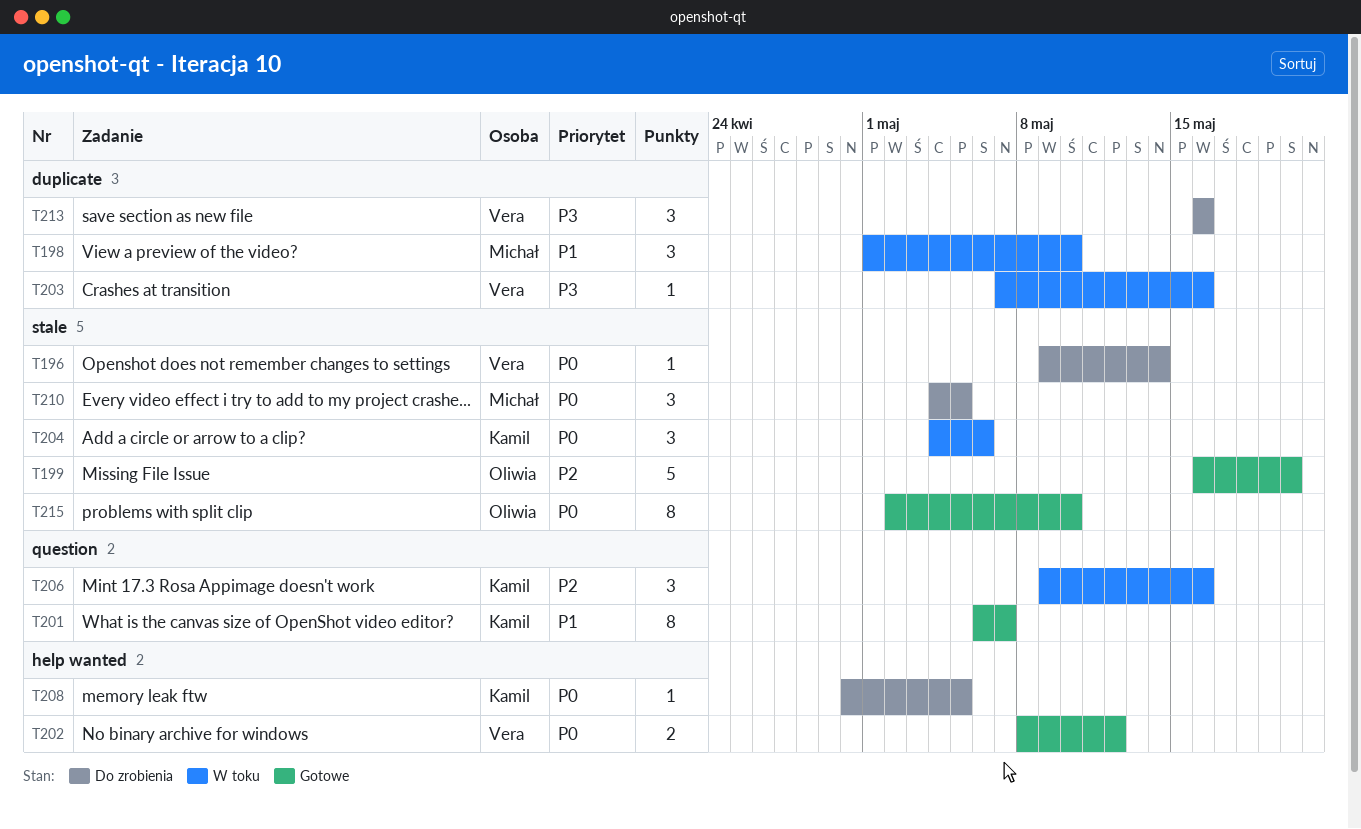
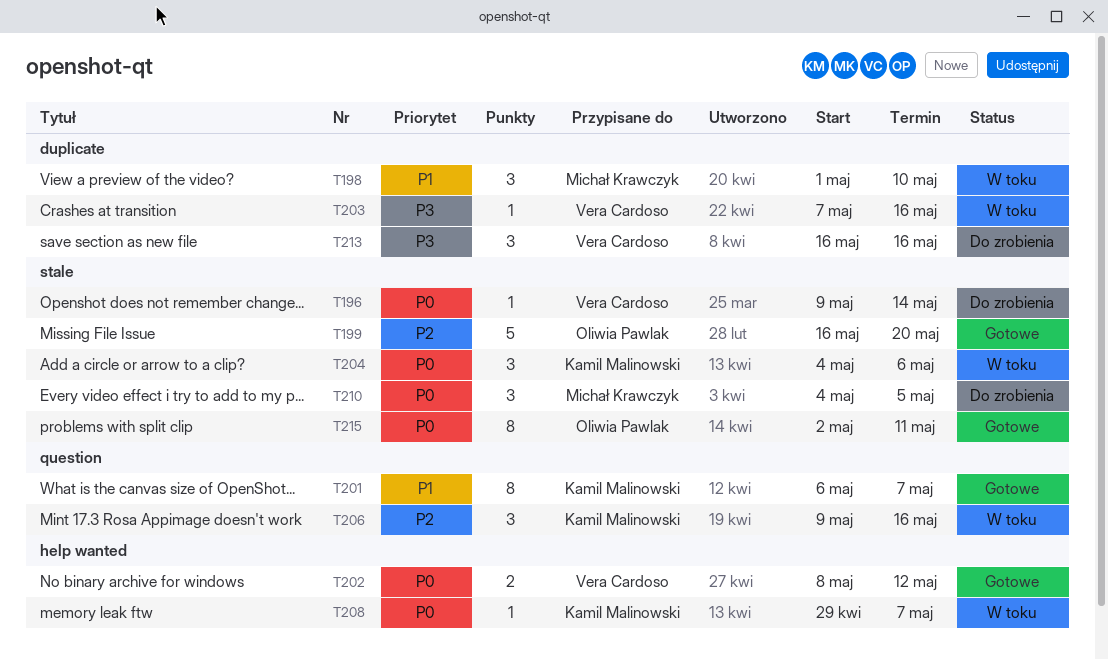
T208, status: Do zrobienia -> W toku
T208, start: Apr 30 -> Apr 29
T208, due: May 5 -> May 7
T215, due: May 10 -> May 11

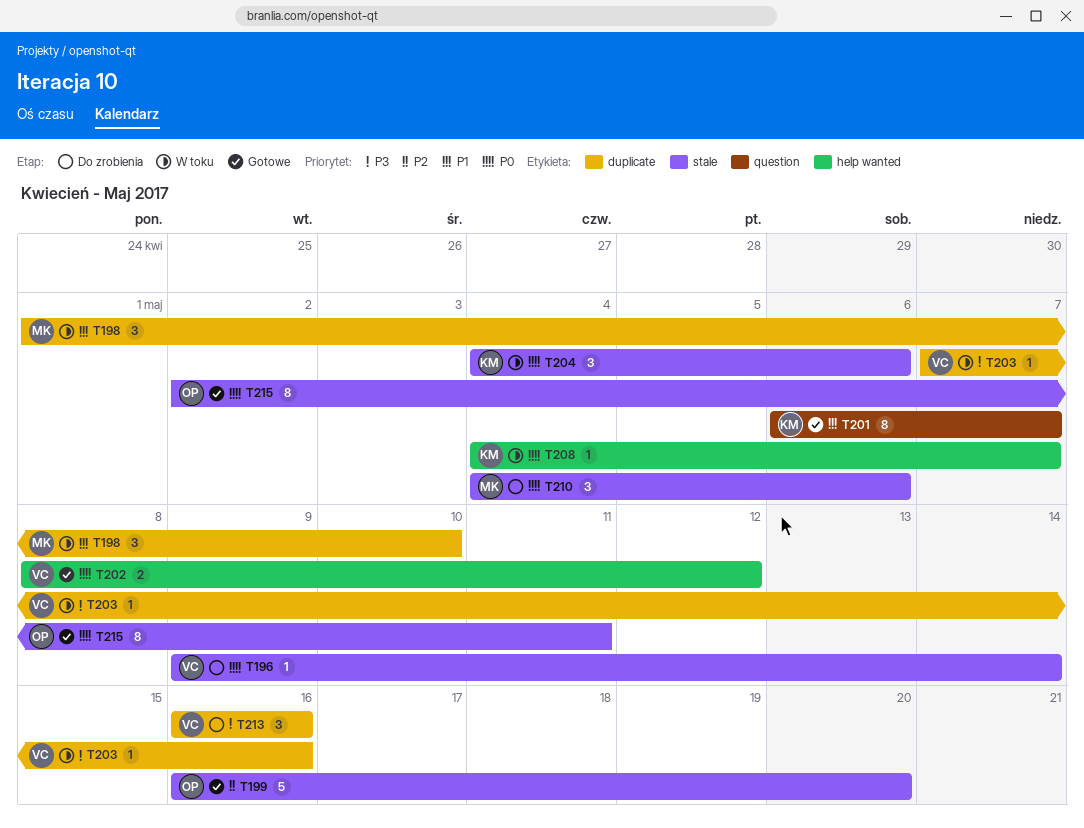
T206: present -> none
T208, start: Apr 29 -> May 4
T210, due: May 5 -> May 6

